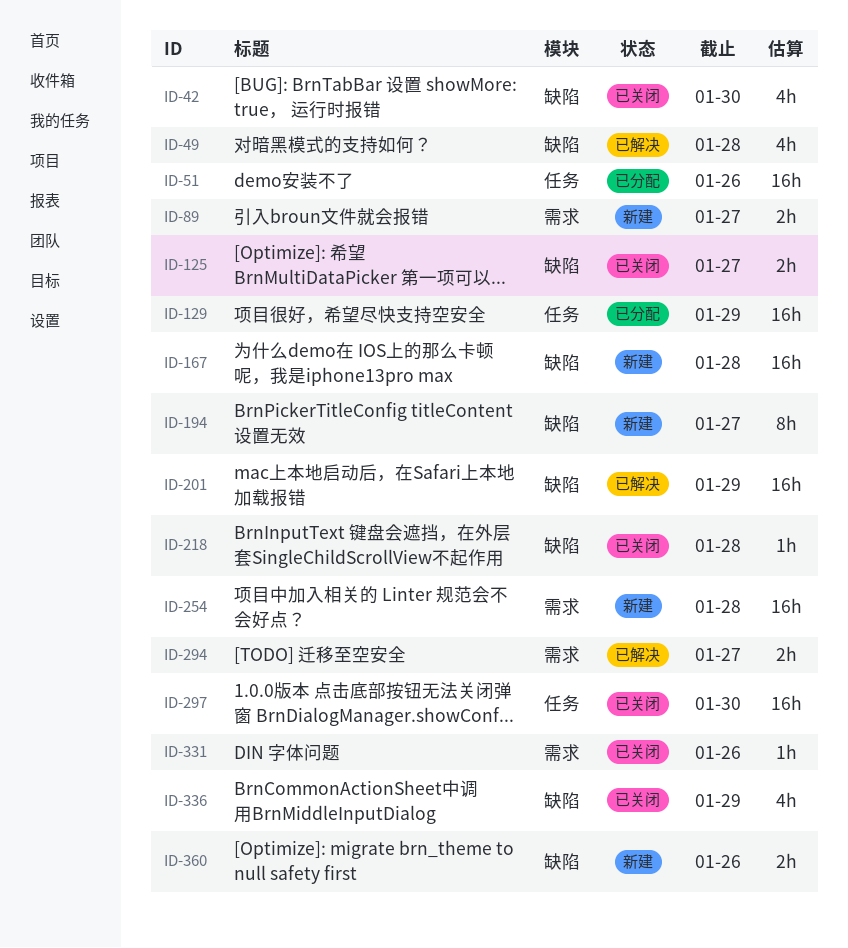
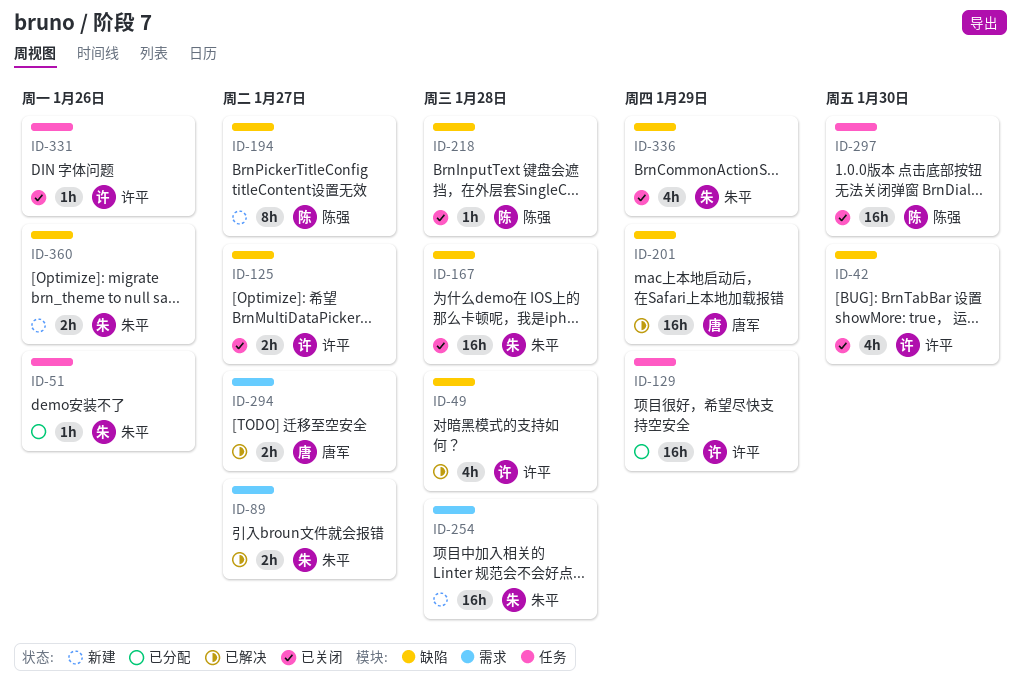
ID-51, estimate: 16h -> 1h
ID-89, status: 新建 -> 已解决
ID-167, status: 新建 -> 已关闭
ID-331, label: 需求 -> 任务

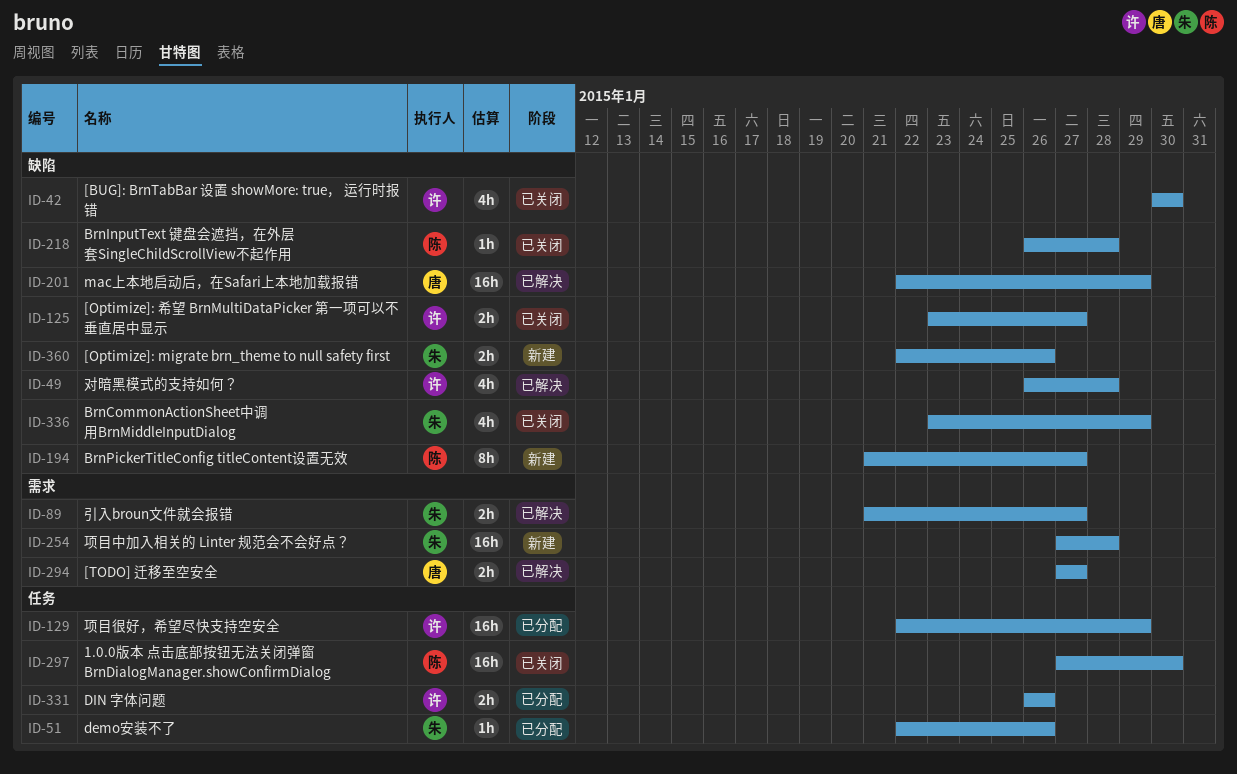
ID-167: present -> none
ID-331, status: 已关闭 -> 已分配
ID-331, estimate: 1h -> 2h

